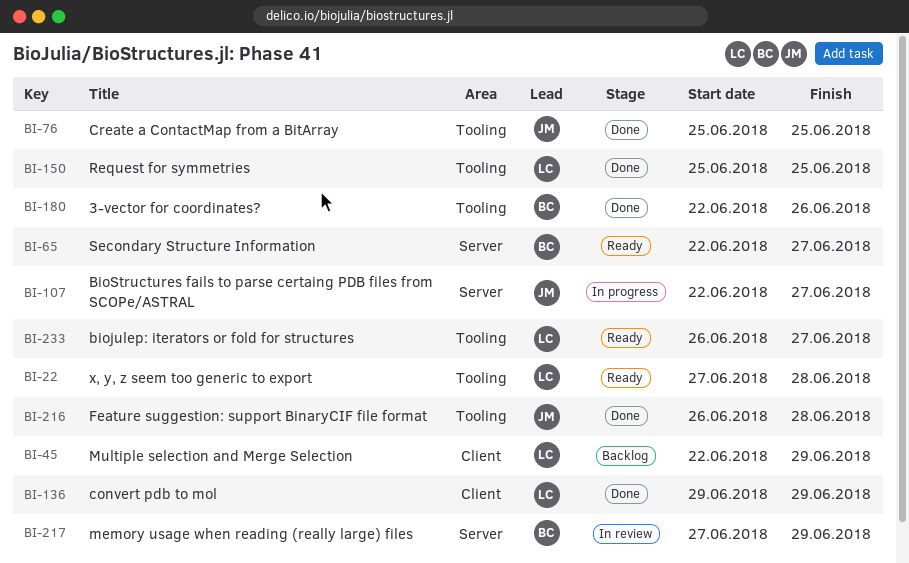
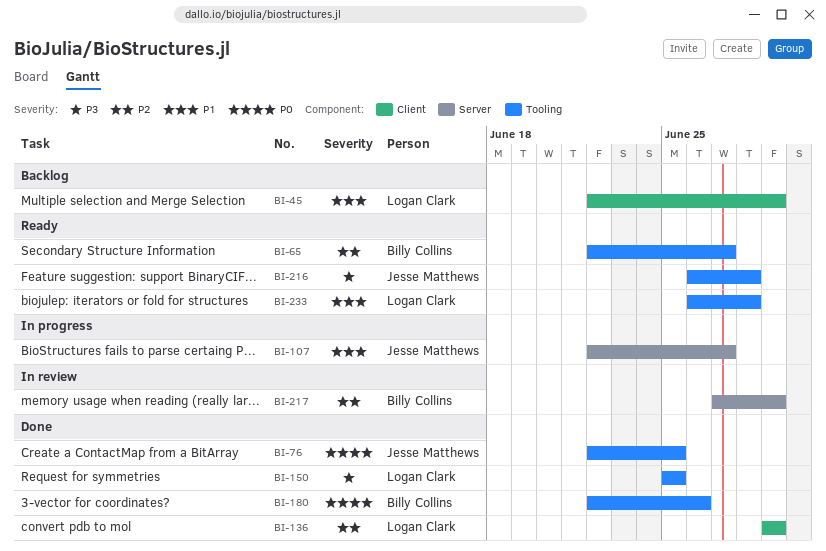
BI-22: present -> none
BI-65, label: Server -> Tooling
BI-76, start: Jun 25 -> Jun 22
BI-216, status: Done -> Ready
BI-233, due: Jun 27 -> Jun 28

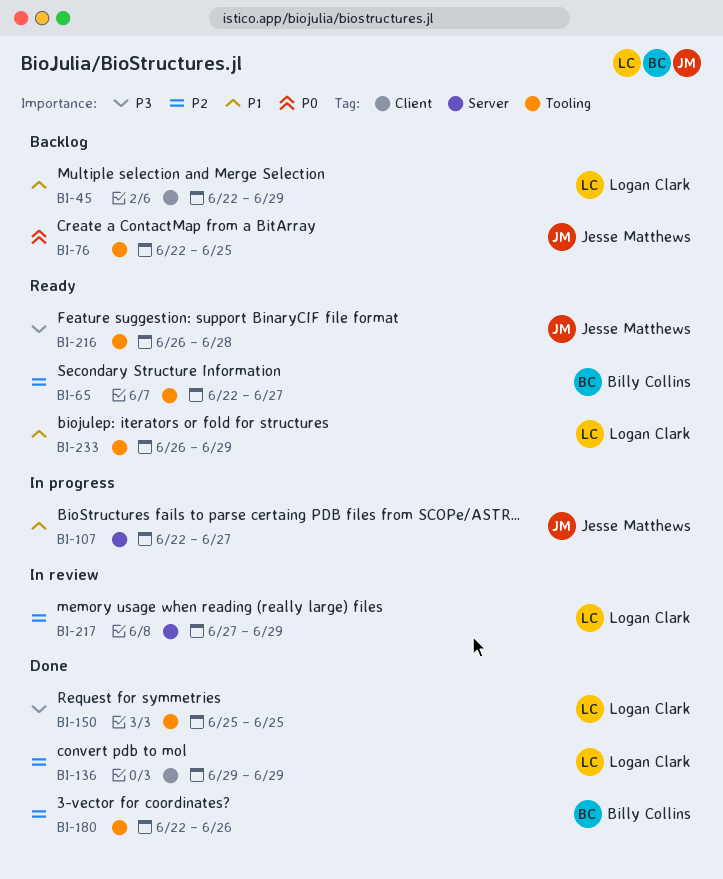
BI-76, status: Done -> Backlog
BI-180, priority: P0 -> P2
BI-217, owner: Billy Collins -> Logan Clark
BI-233, due: Jun 28 -> Jun 29

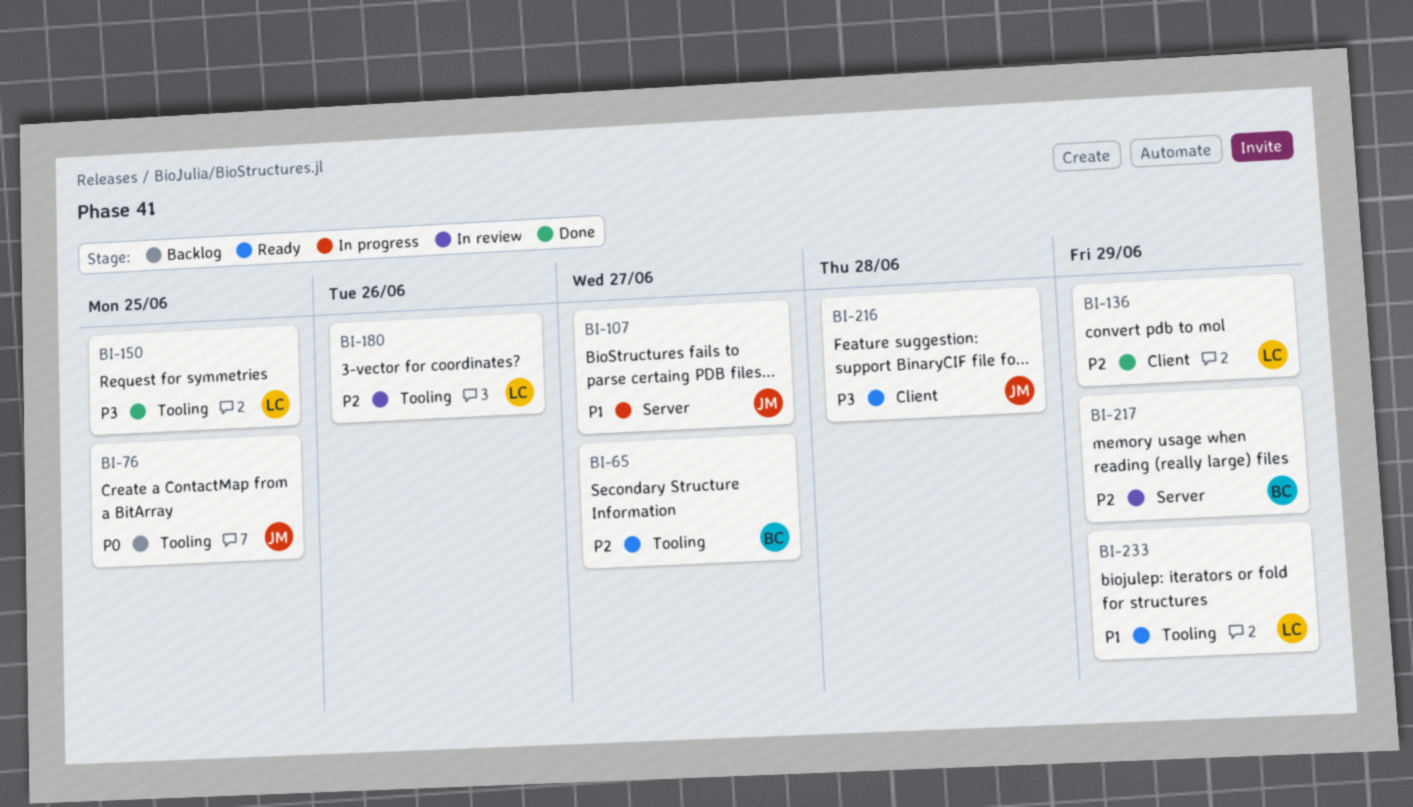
BI-45: present -> none
BI-180, status: Done -> In review
BI-180, owner: Billy Collins -> Logan Clark
BI-216, label: Tooling -> Client
BI-217, owner: Logan Clark -> Billy Collins

